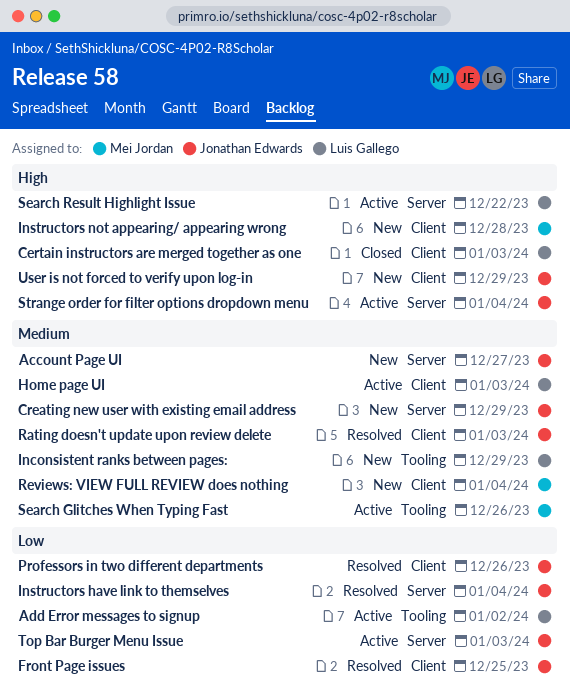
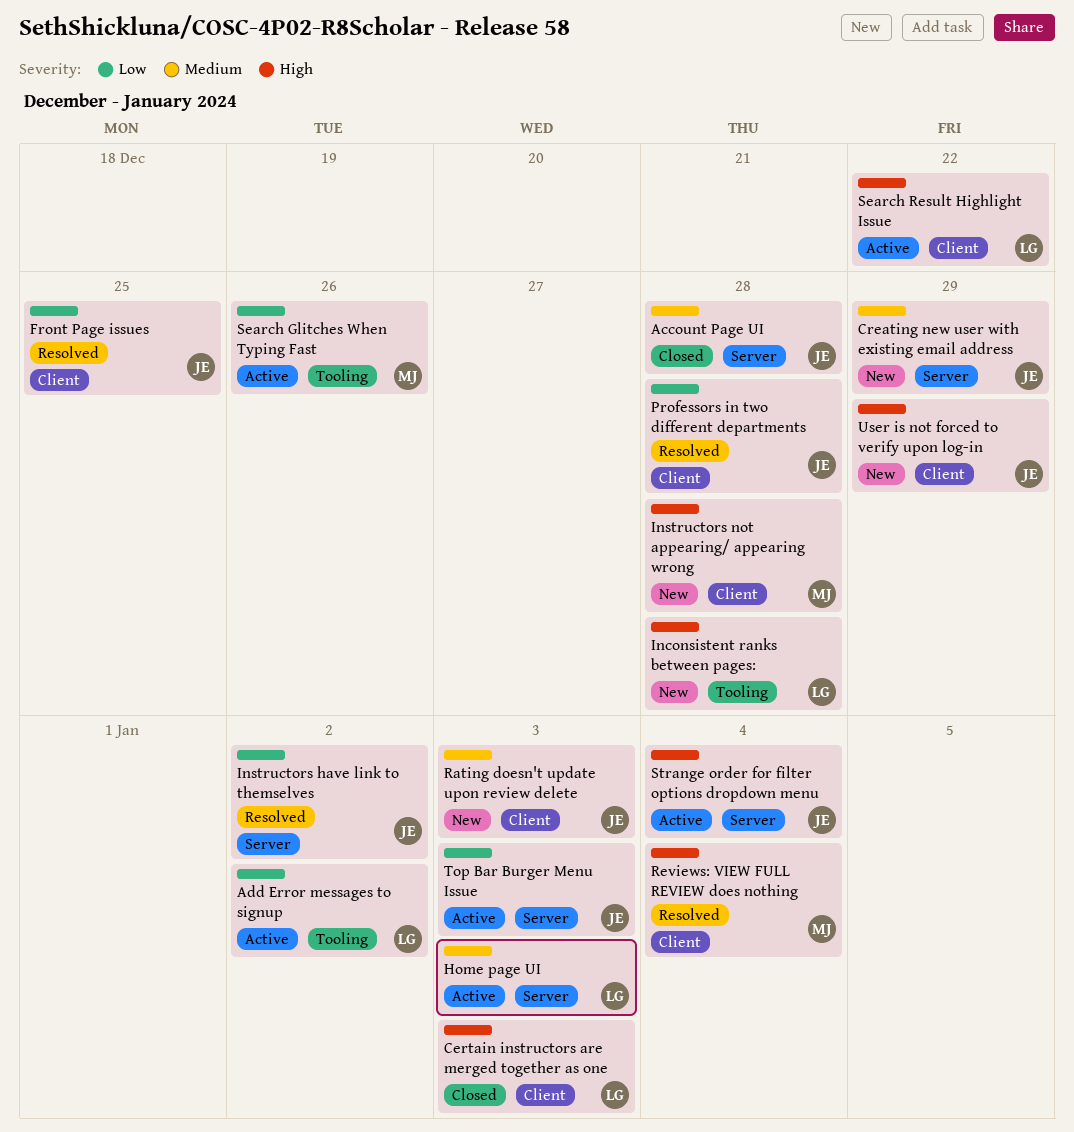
Account Page UI, status: New -> Closed
Account Page UI, due: Dec 27 -> Dec 28
Home page UI, label: Client -> Server
Inconsistent ranks between pages:, priority: Medium -> High
Inconsistent ranks between pages:, due: Dec 29 -> Dec 28
Instructors have link to themselves, due: Jan 4 -> Jan 2
Professors in two different departments, due: Dec 26 -> Dec 28
Rating doesn't update upon review delete, status: Resolved -> New
Reviews: VIEW FULL REVIEW does nothing, status: New -> Resolved
Reviews: VIEW FULL REVIEW does nothing, priority: Medium -> High
Search Glitches When Typing Fast, priority: Medium -> Low
Search Result Highlight Issue, label: Server -> Client

